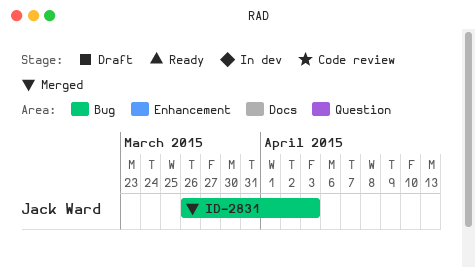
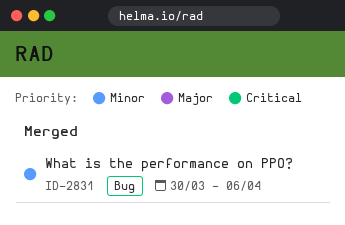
ID-2831, start: Mar 26 -> Mar 30
ID-2831, due: Apr 3 -> Apr 6

